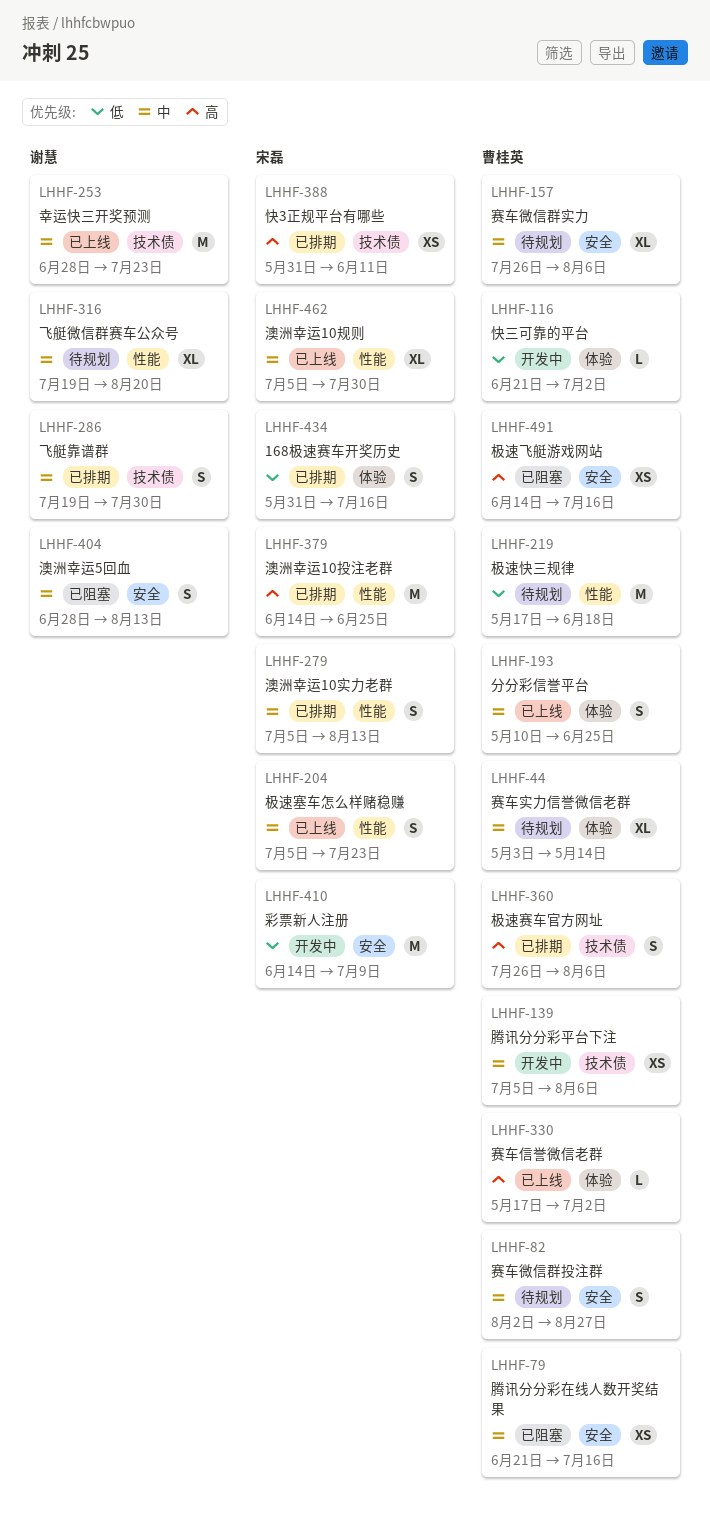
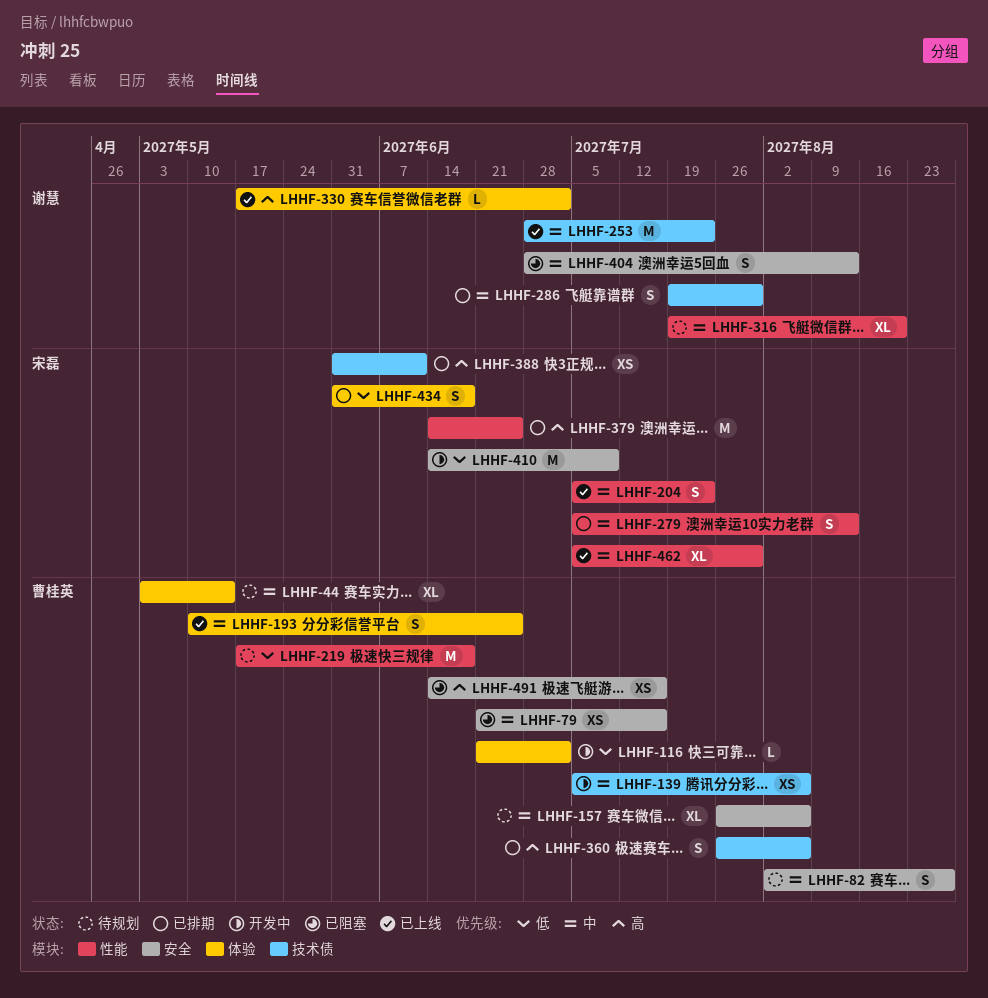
LHHF-330, owner: 曹桂英 -> 谢慧
LHHF-434, due: Jul 16 -> Jun 18

